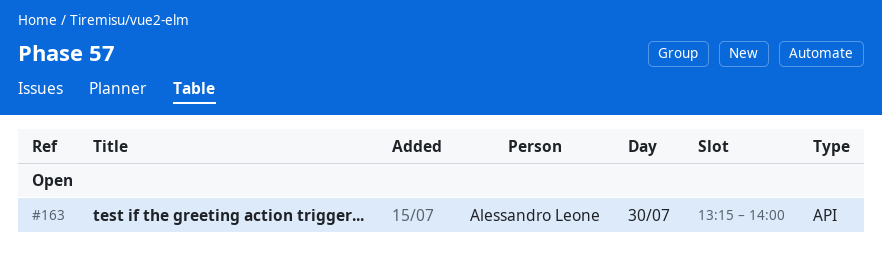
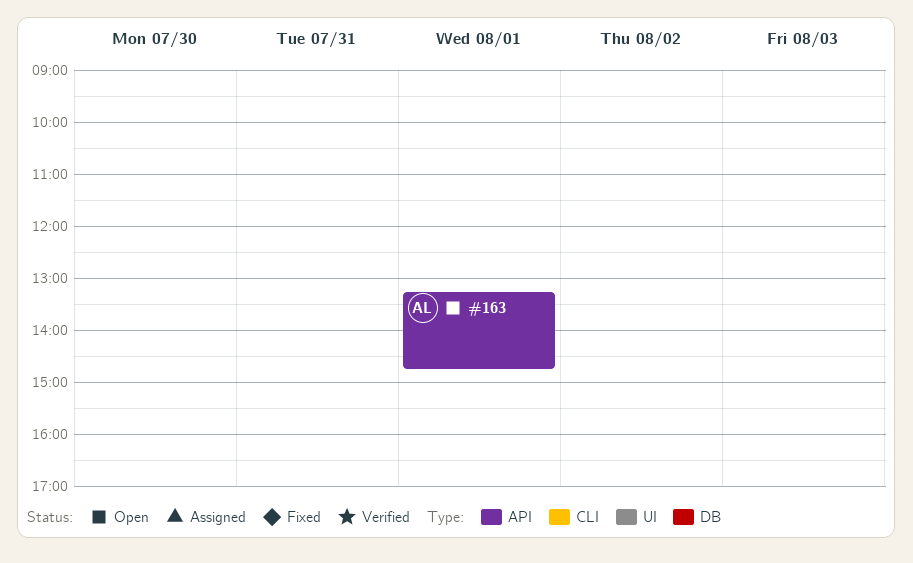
#163, day: Jul 30 -> Aug 1
#163, ends: 14:00 -> 14:45

